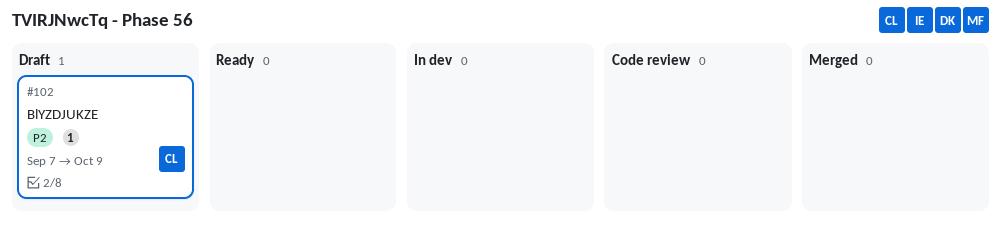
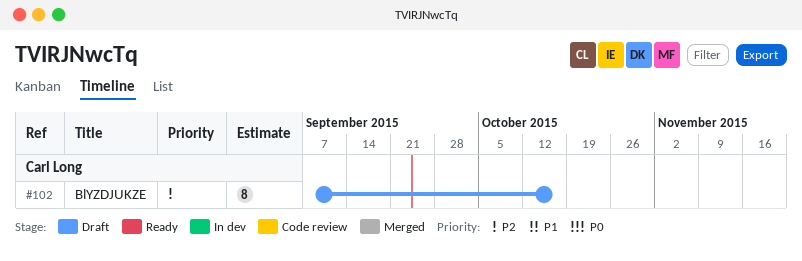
#102, estimate: 1 -> 8
#102, due: Oct 9 -> Oct 16

